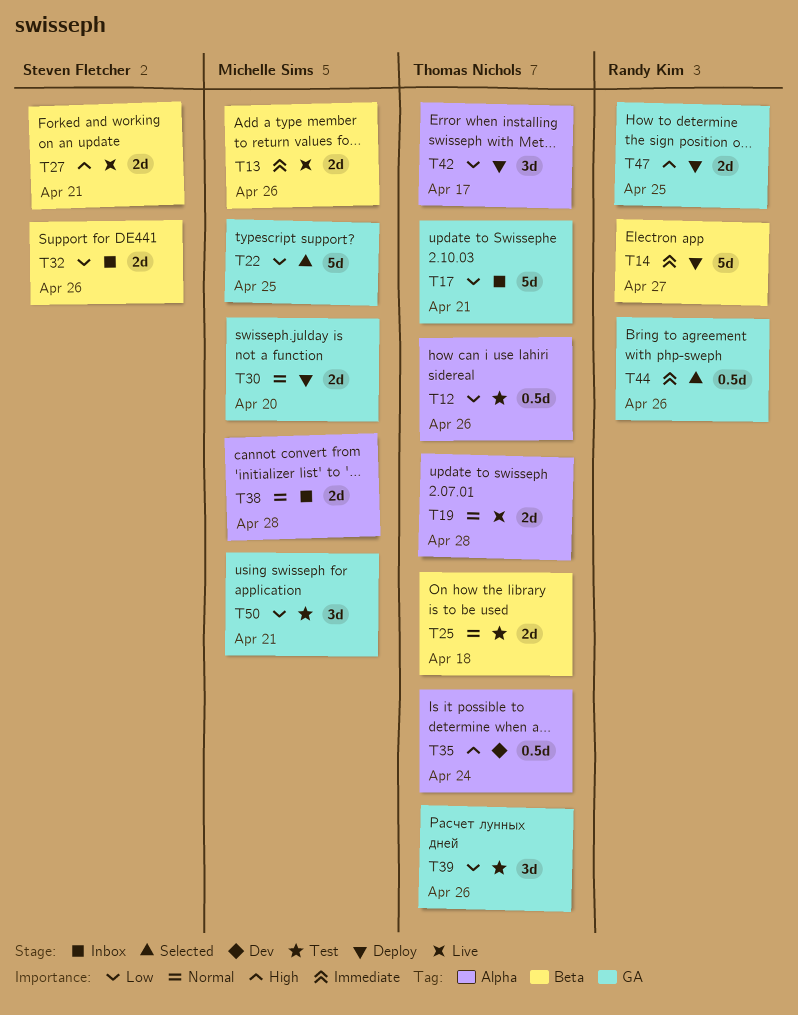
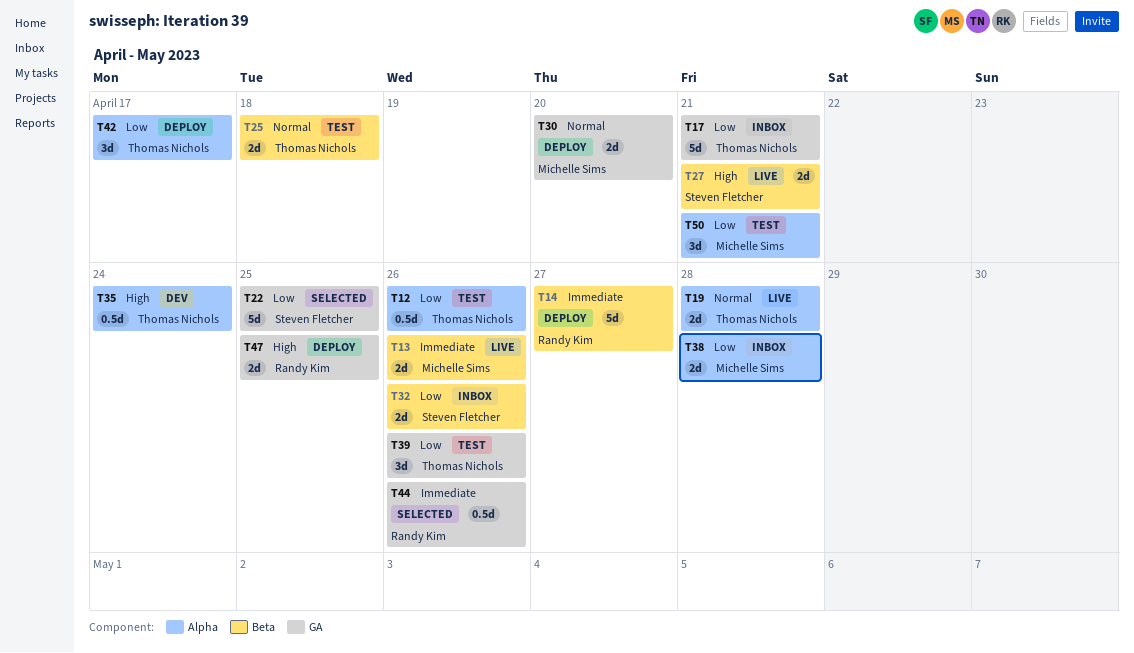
T22, owner: Michelle Sims -> Steven Fletcher
T38, priority: Normal -> Low
T50, label: GA -> Alpha

